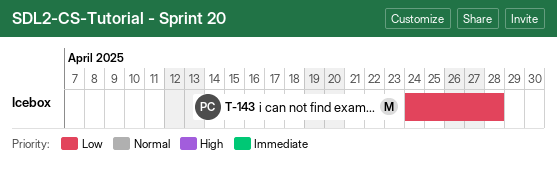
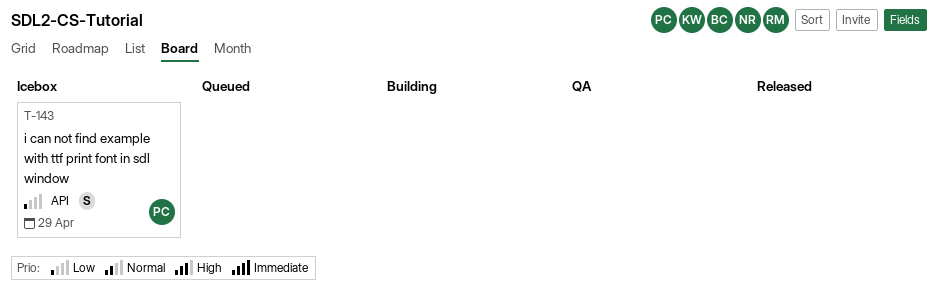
T-143, estimate: M -> S
T-143, due: Apr 28 -> Apr 29

